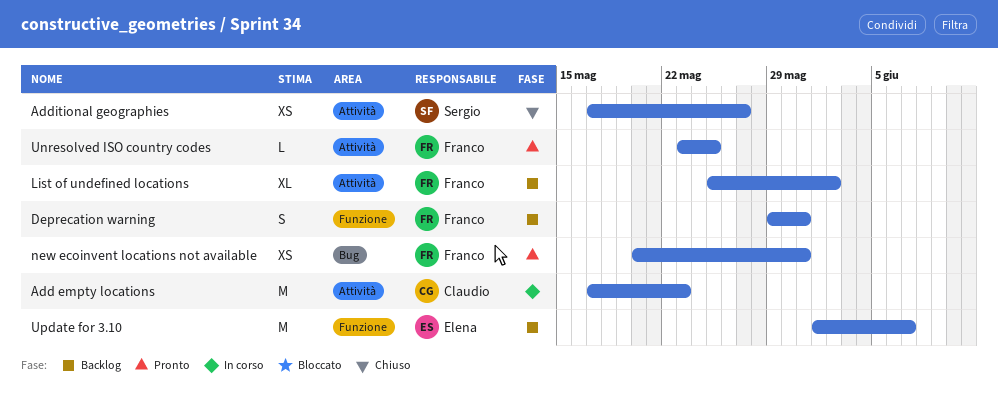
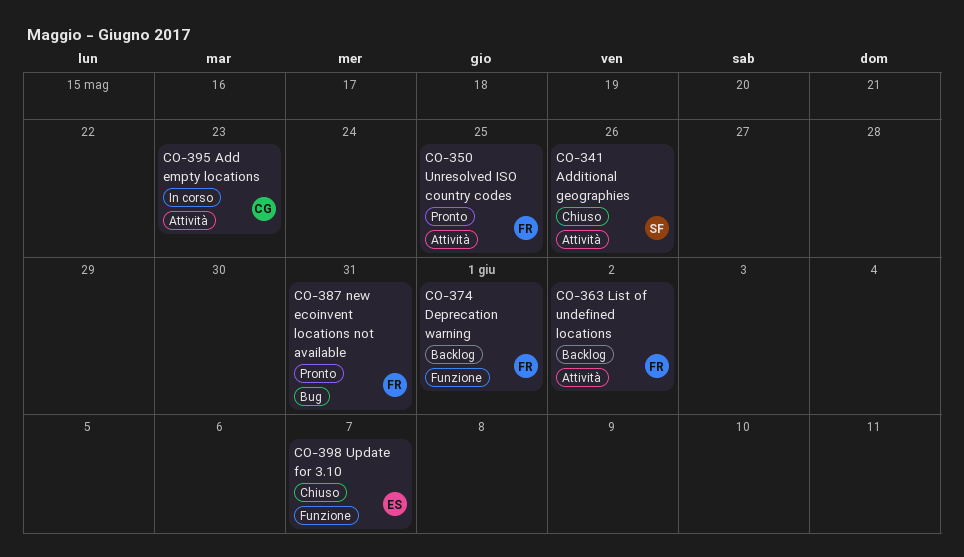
Additional geographies, due: May 27 -> May 26
Deprecation warning, due: May 31 -> Jun 1
Update for 3.10, status: Backlog -> Chiuso

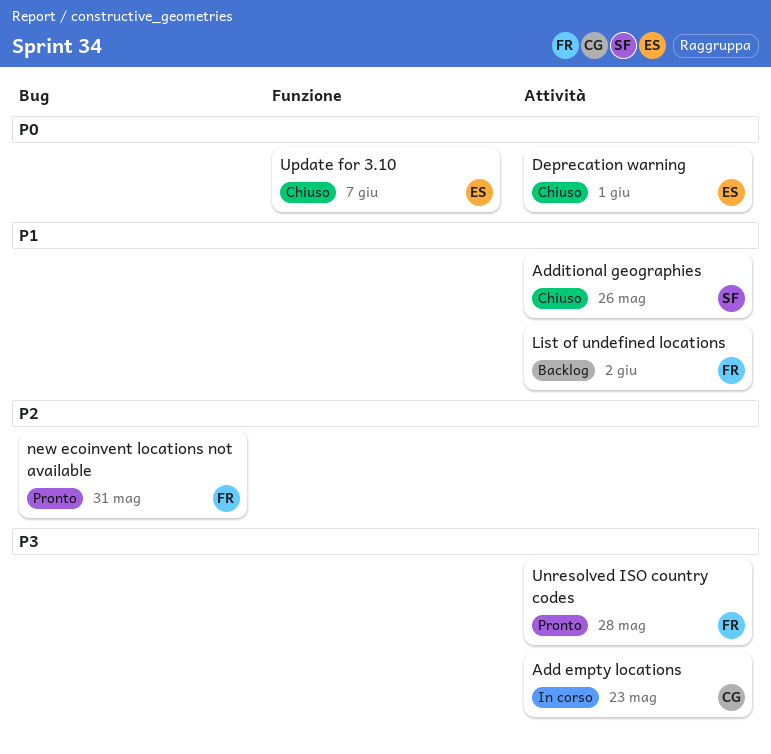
Deprecation warning, status: Backlog -> Chiuso
Deprecation warning, owner: FR -> ES
Deprecation warning, label: Funzione -> Attività
Unresolved ISO country codes, due: May 25 -> May 28

